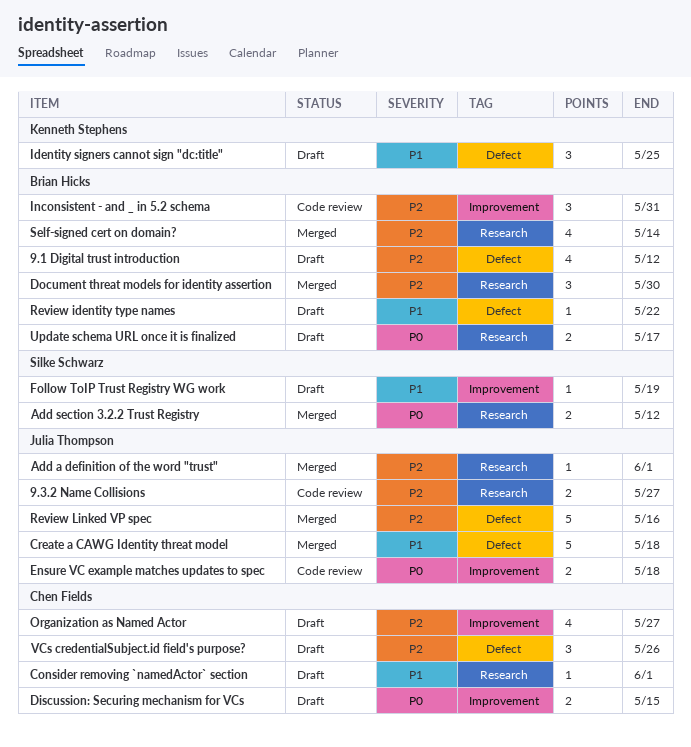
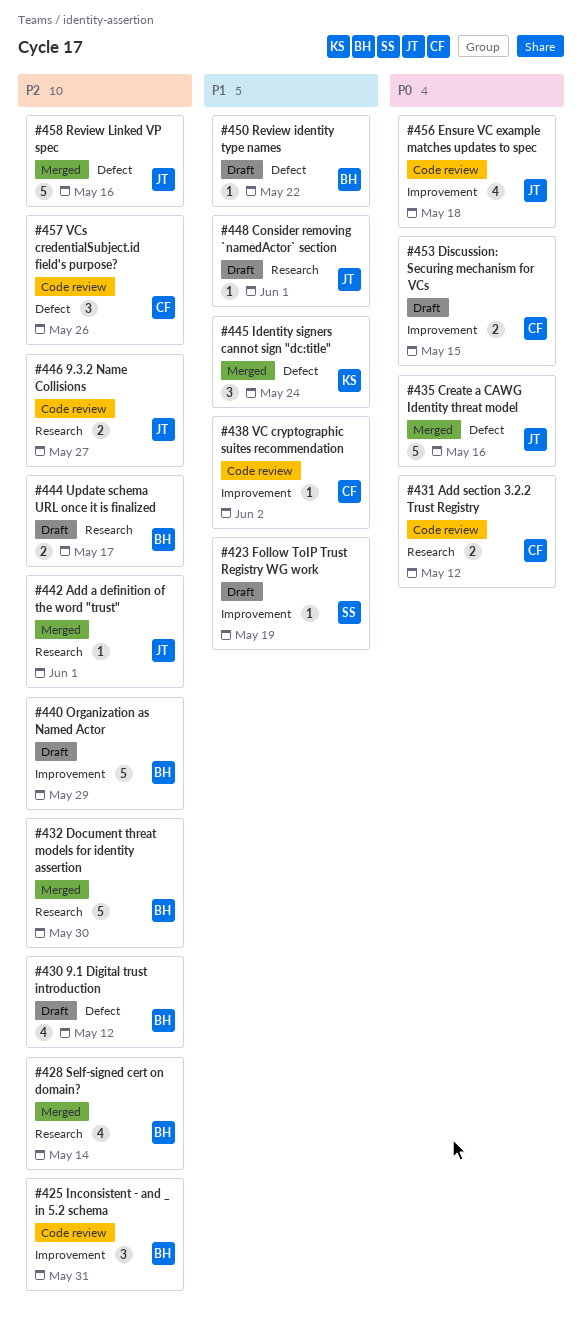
Add section 3.2.2 Trust Registry, status: Merged -> Code review
Add section 3.2.2 Trust Registry, owner: Silke Schwarz -> Chen Fields
Consider removing `namedActor` section, owner: Chen Fields -> Julia Thompson
Create a CAWG Identity threat model, priority: P1 -> P0
Create a CAWG Identity threat model, due: May 18 -> May 16
Document threat models for identity assertion, estimate: 3 -> 5
Ensure VC example matches updates to spec, estimate: 2 -> 4
Identity signers cannot sign "dc:title", status: Draft -> Merged
Identity signers cannot sign "dc:title", due: May 25 -> May 24
Organization as Named Actor, owner: Chen Fields -> Brian Hicks
Organization as Named Actor, estimate: 4 -> 5
Organization as Named Actor, due: May 27 -> May 29
Update schema URL once it is finalized, priority: P0 -> P2
VC cryptographic suites recommendation: none -> present
VCs credentialSubject.id field's purpose?, status: Draft -> Code review

